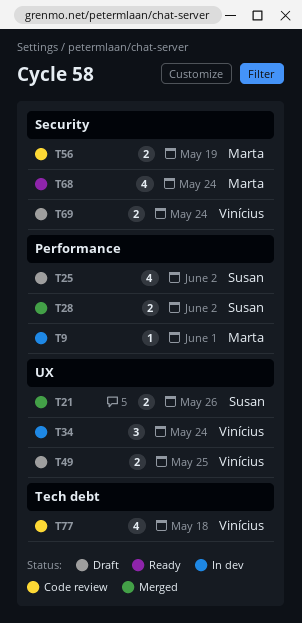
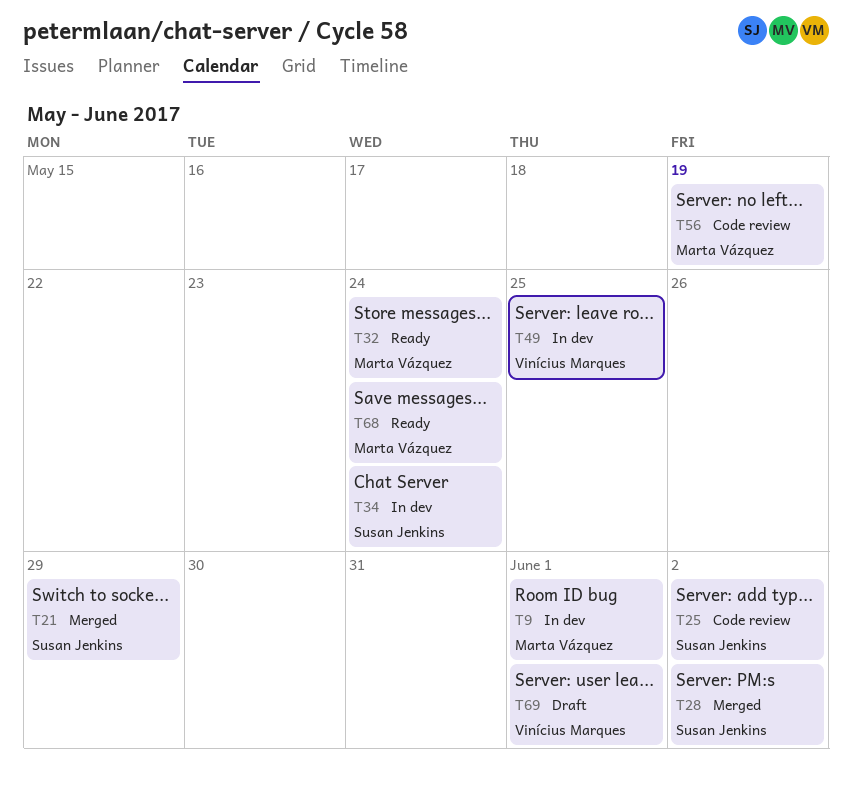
T21, due: May 26 -> May 29
T25, status: Draft -> Code review
T32: none -> present
T34, owner: Vinícius Marques -> Susan Jenkins
T49, status: Draft -> In dev
T69, due: May 24 -> Jun 1
T77: present -> none

